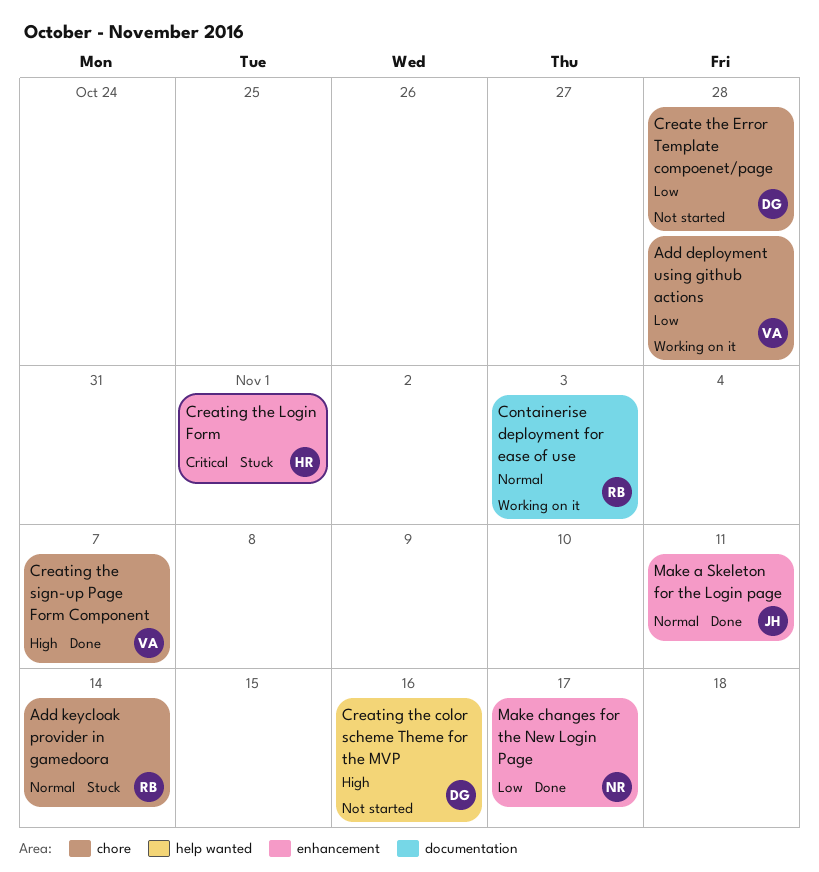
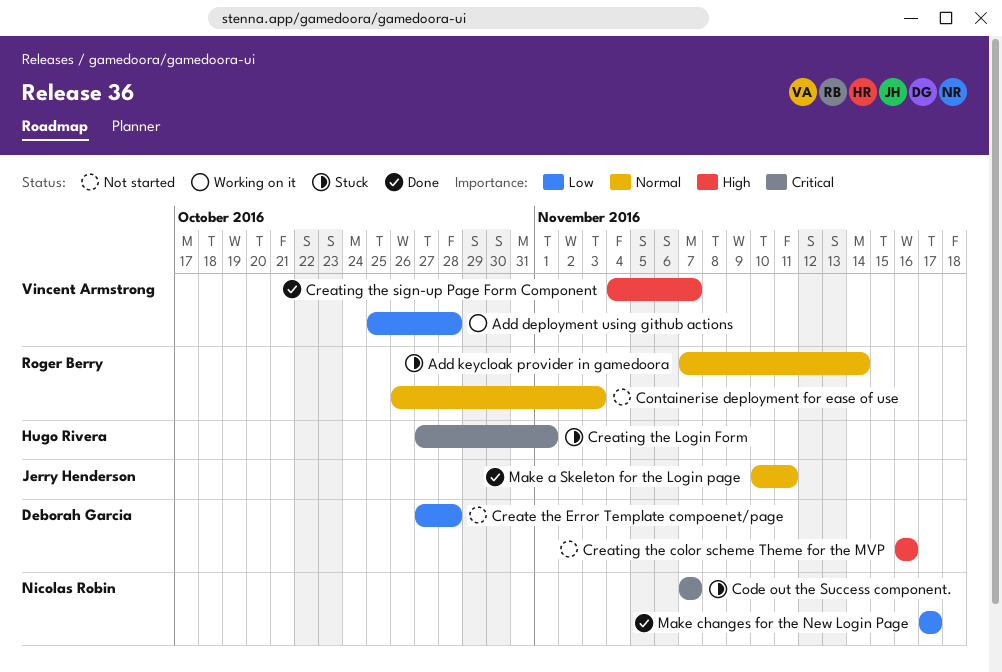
Code out the Success component.: none -> present
Containerise deployment for ease of use, status: Working on it -> Not started

